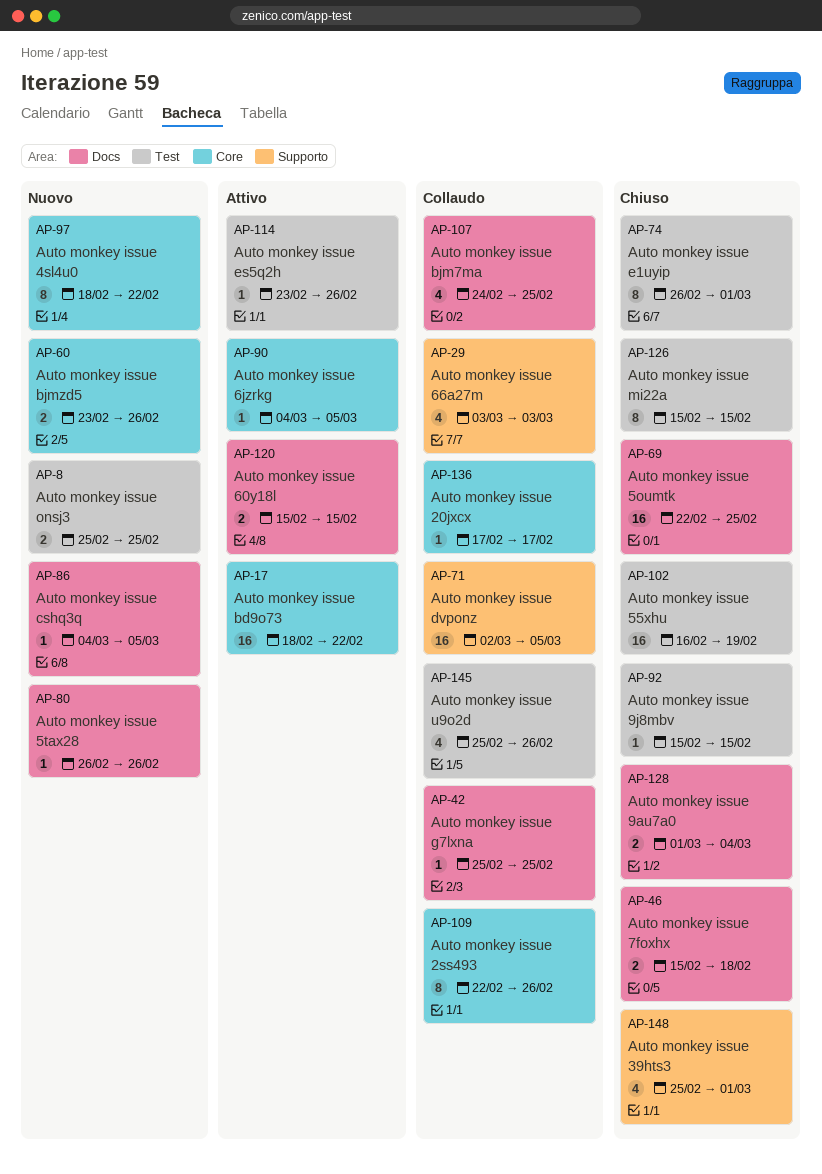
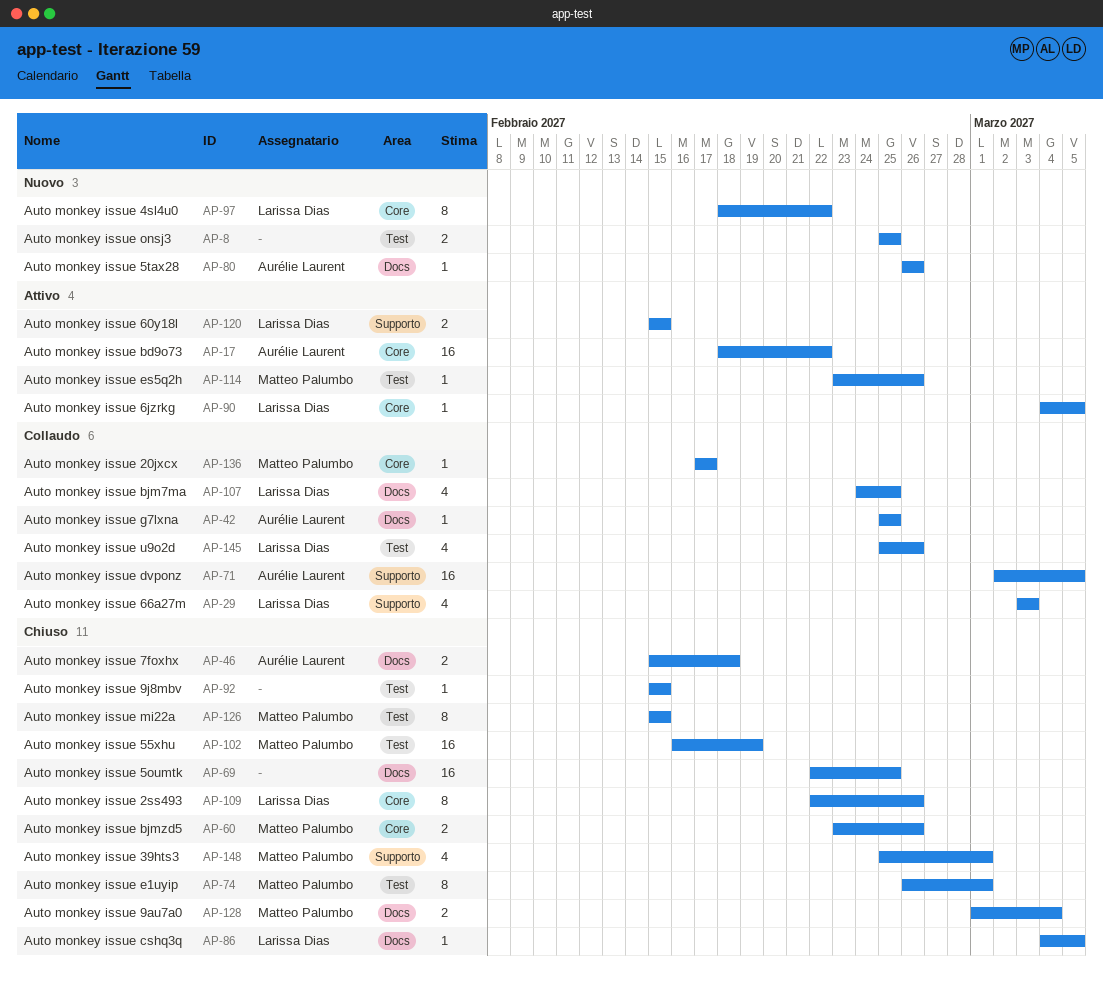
AP-60, status: Nuovo -> Chiuso
AP-86, status: Nuovo -> Chiuso
AP-109, status: Collaudo -> Chiuso
AP-120, label: Docs -> Supporto

